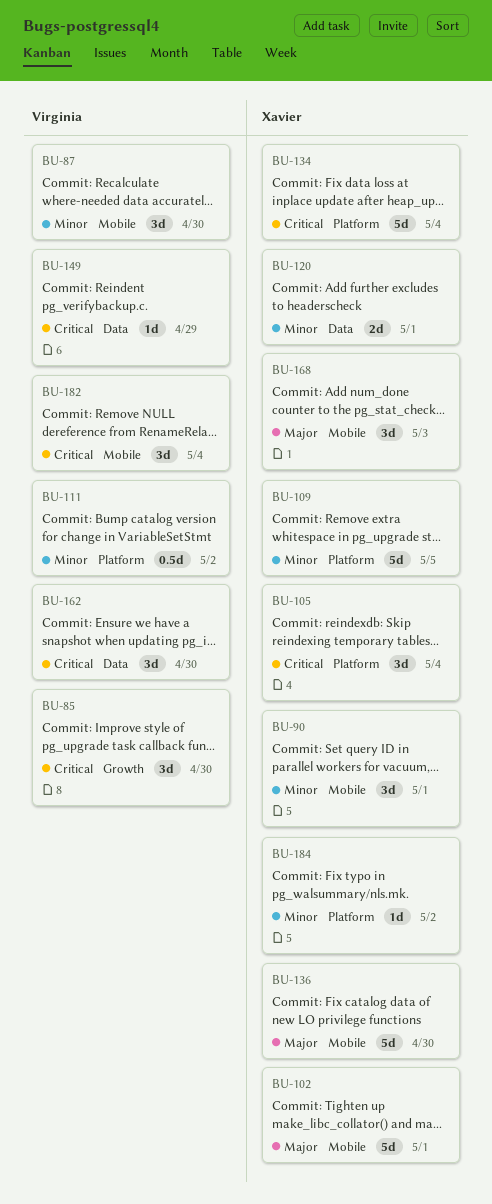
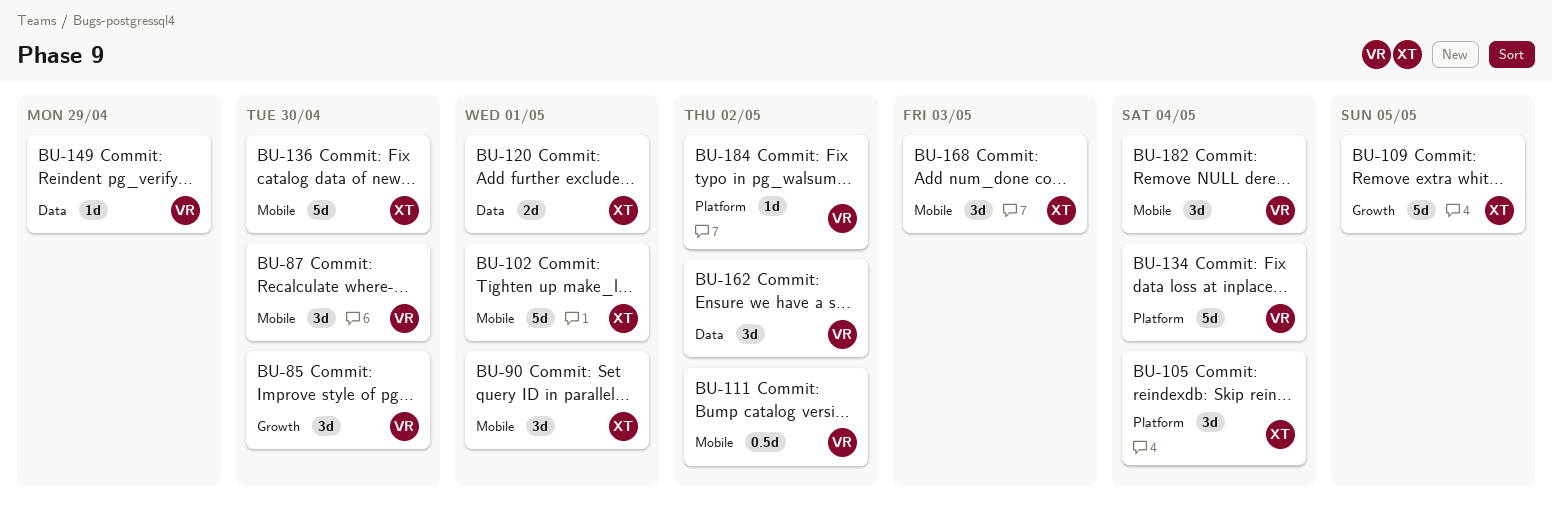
BU-109, label: Platform -> Growth
BU-111, label: Platform -> Mobile
BU-134, owner: Xavier -> Virginia
BU-162, due: Apr 30 -> May 2
BU-184, owner: Xavier -> Virginia

